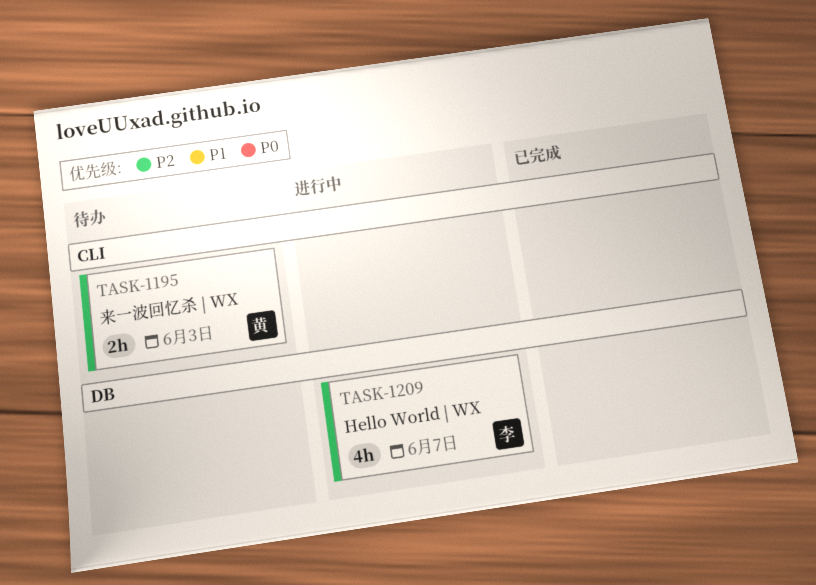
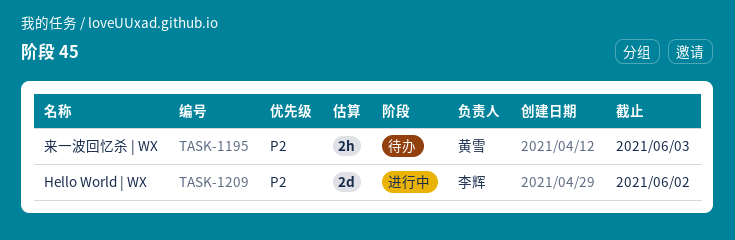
TASK-1209, estimate: 4h -> 2d
TASK-1209, due: Jun 7 -> Jun 2

